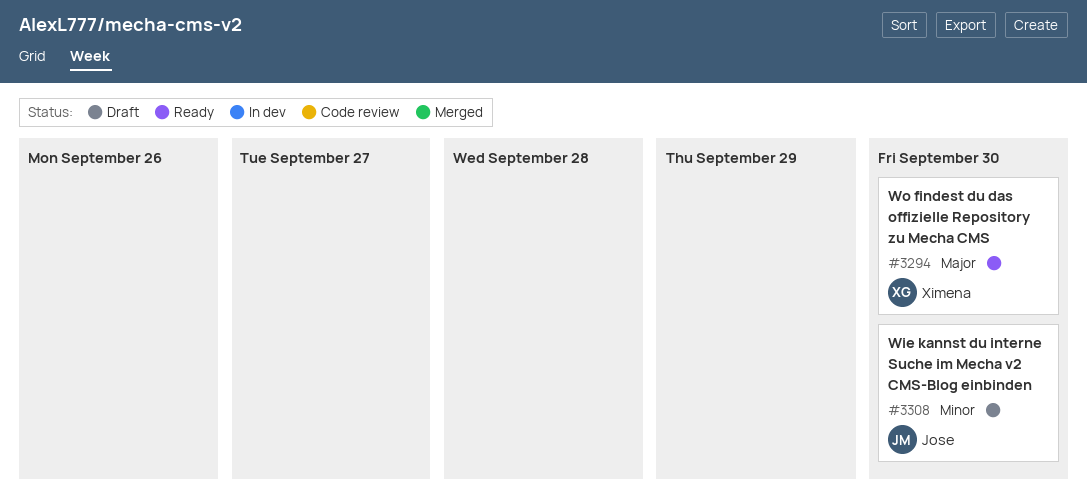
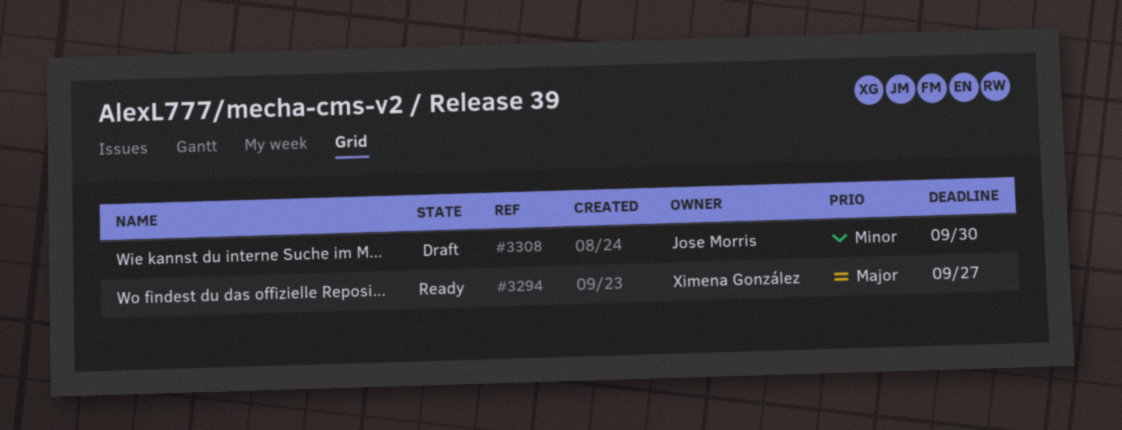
#3294, due: Sep 30 -> Sep 27

